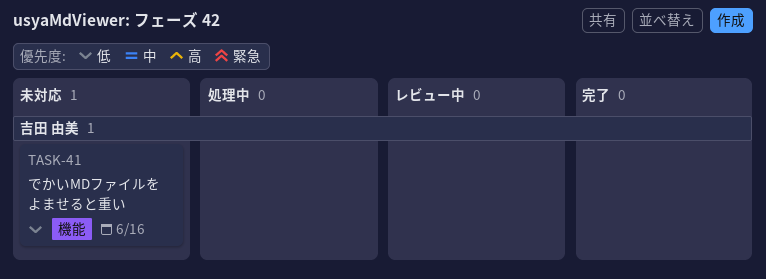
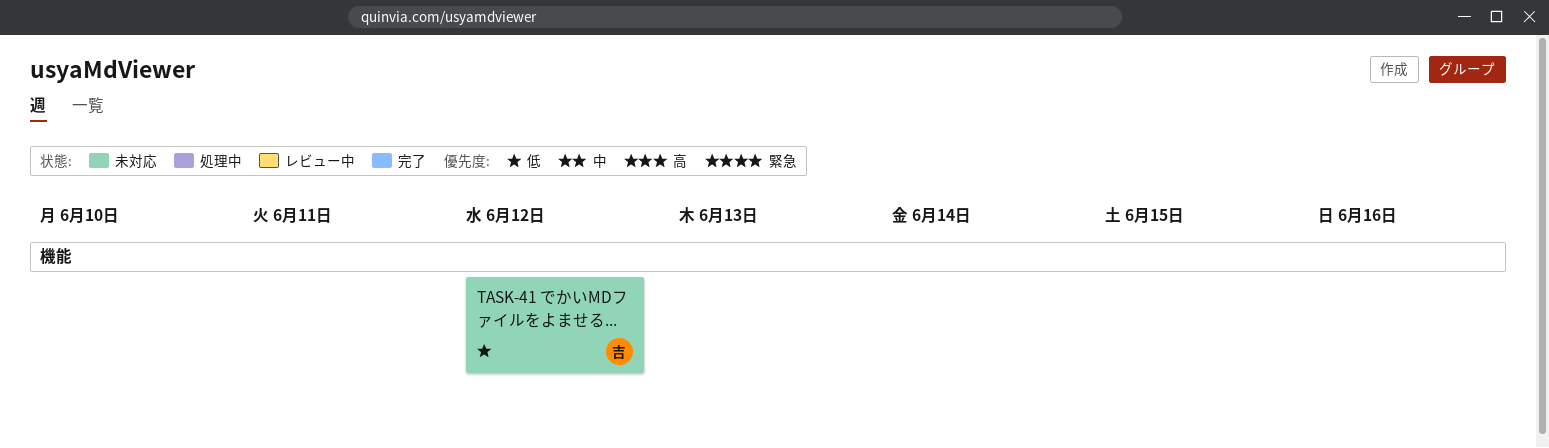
TASK-41, due: Jun 16 -> Jun 12

